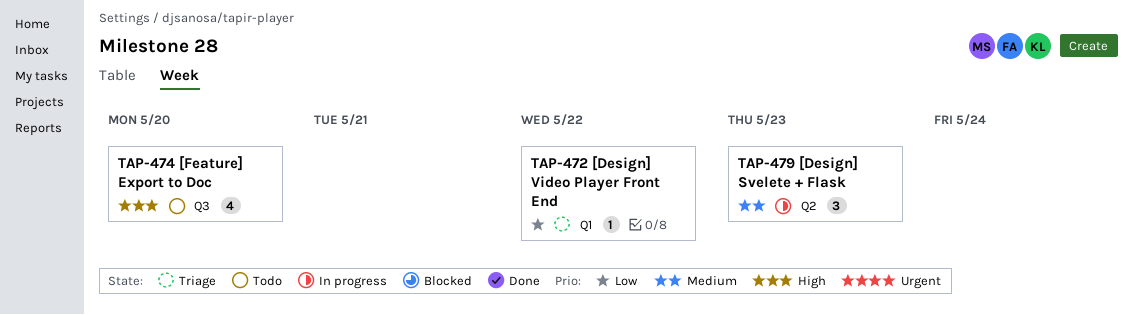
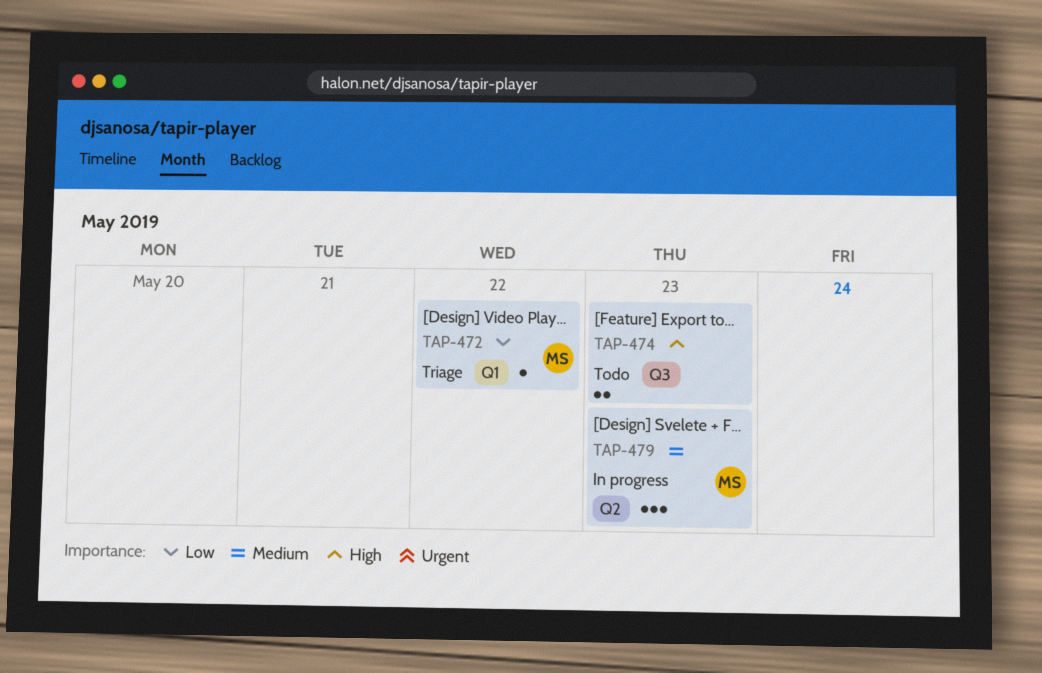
TAP-474, estimate: 4 -> 2
TAP-474, due: May 20 -> May 23

